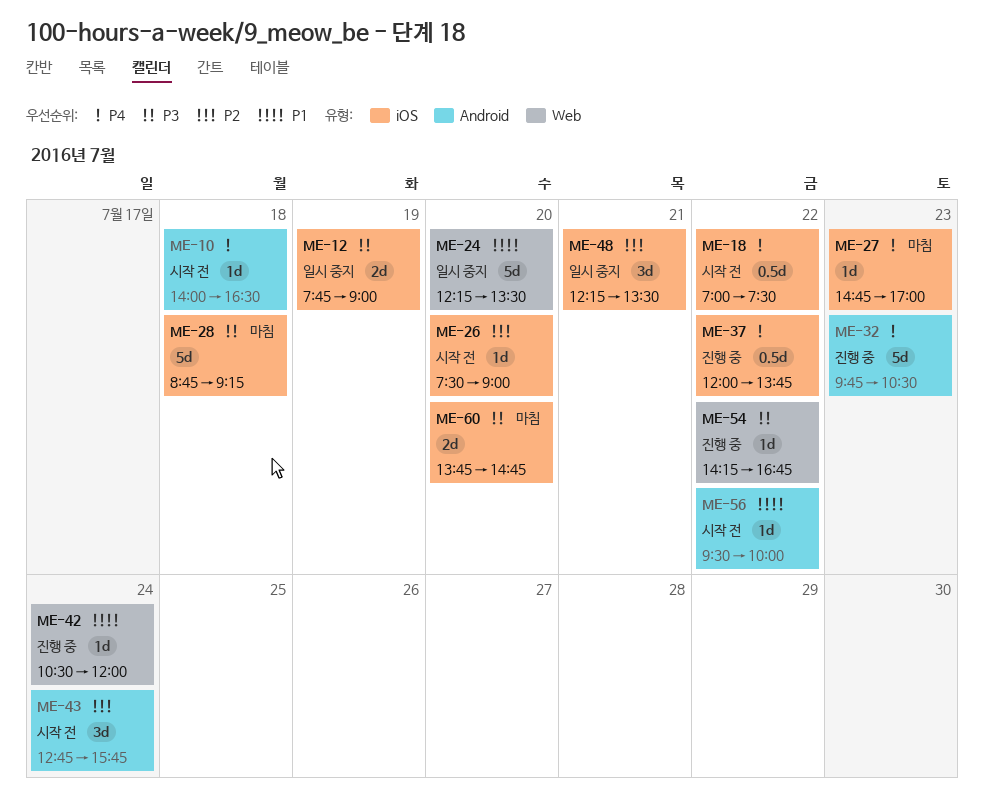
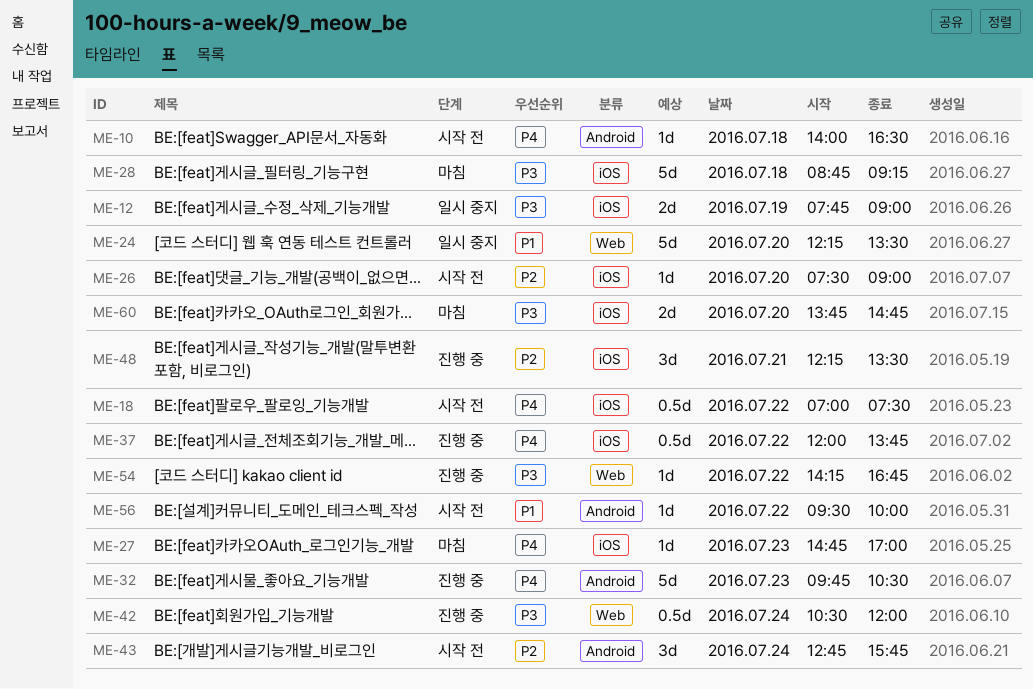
ME-42, priority: P1 -> P3
ME-42, estimate: 1d -> 0.5d
ME-48, status: 일시 중지 -> 진행 중

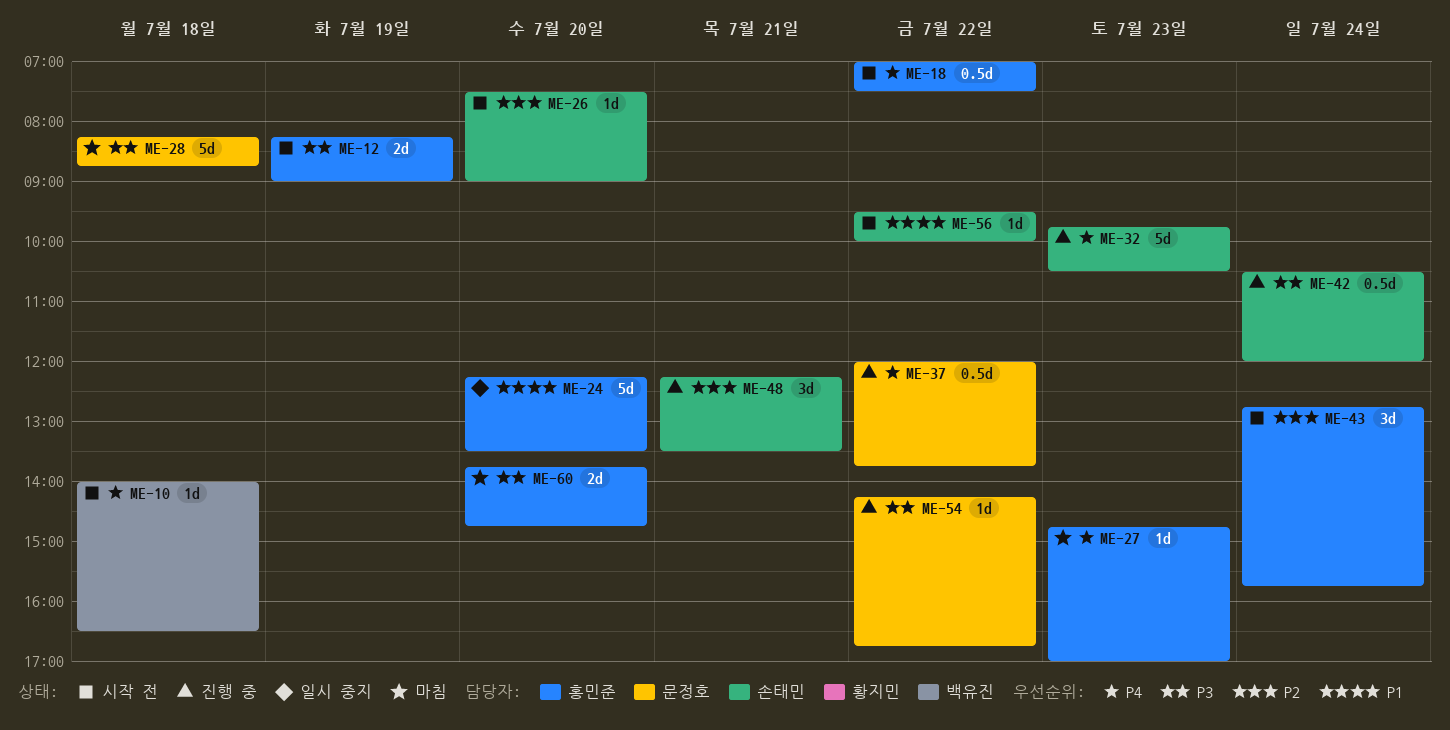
ME-12, status: 일시 중지 -> 시작 전
ME-12, begins: 07:45 -> 08:15
ME-28, begins: 08:45 -> 08:15
ME-28, ends: 09:15 -> 08:45

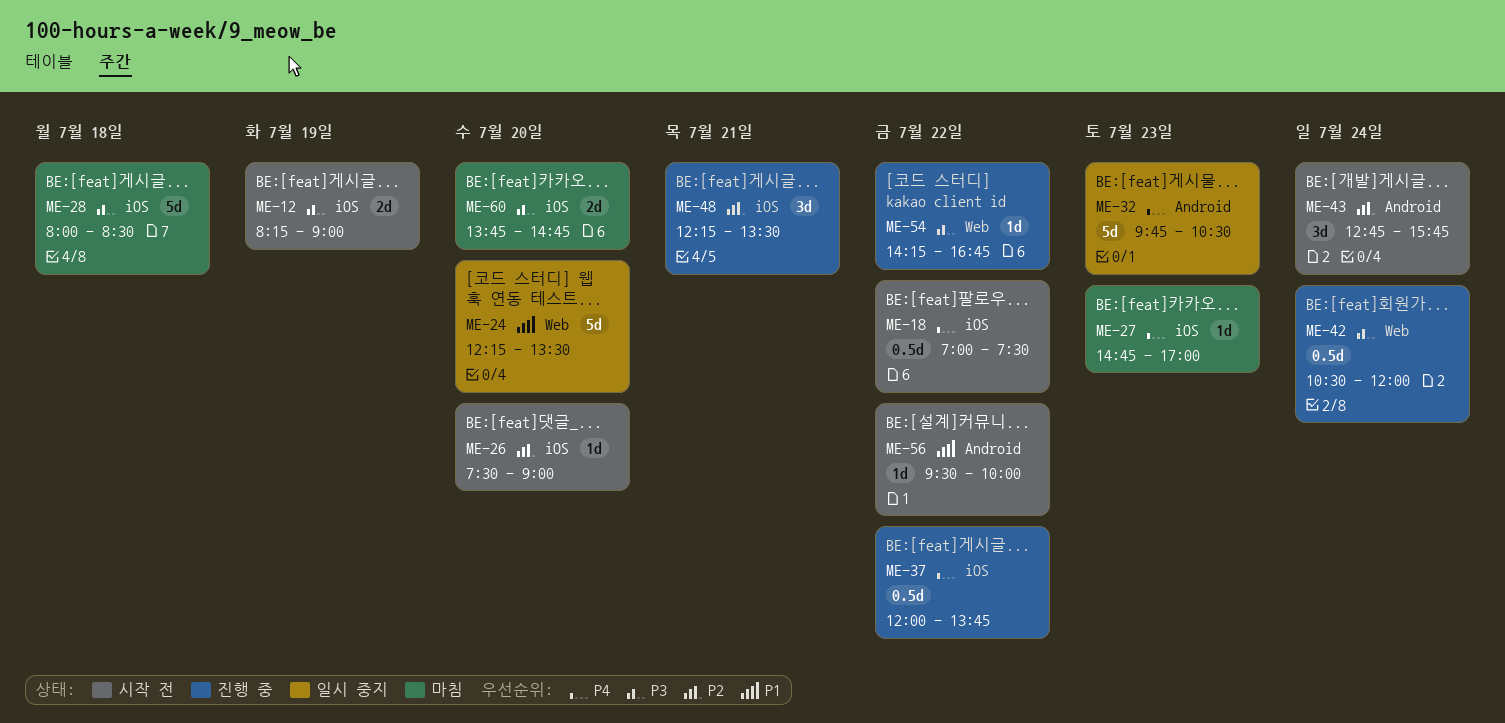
ME-10: present -> none
ME-28, begins: 08:15 -> 08:00
ME-28, ends: 08:45 -> 08:30
ME-32, status: 진행 중 -> 일시 중지

